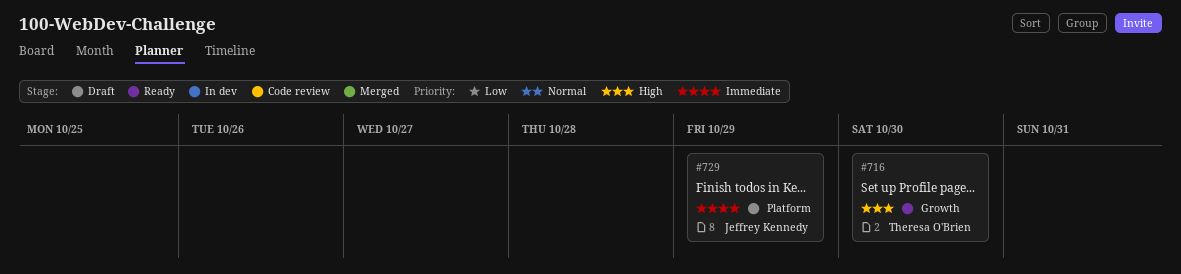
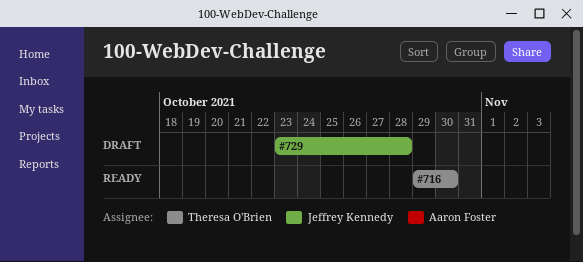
#729, due: Oct 29 -> Oct 28

